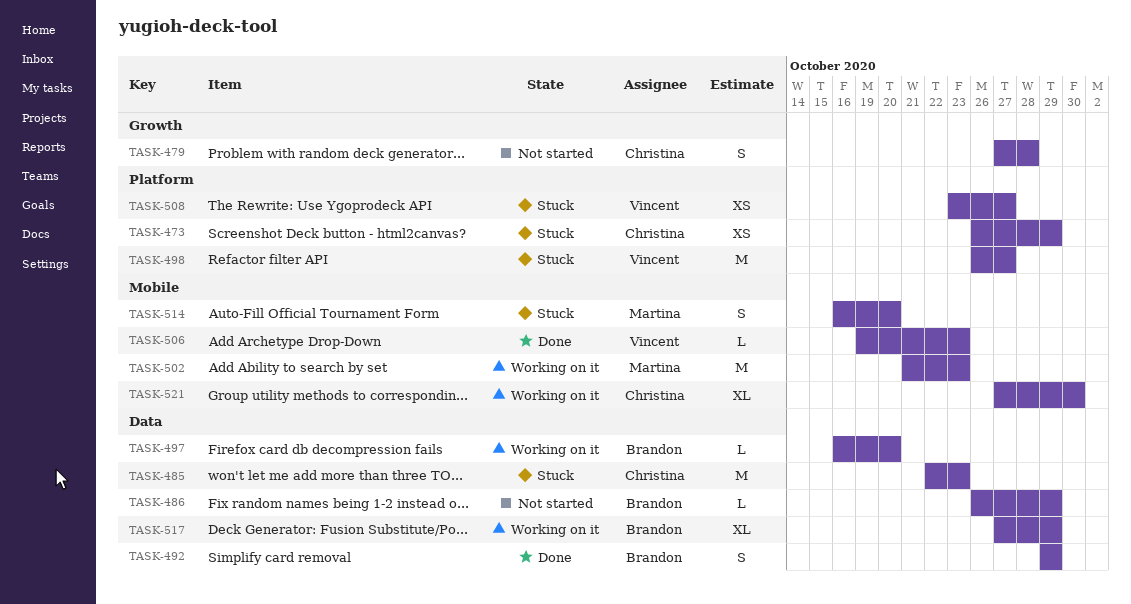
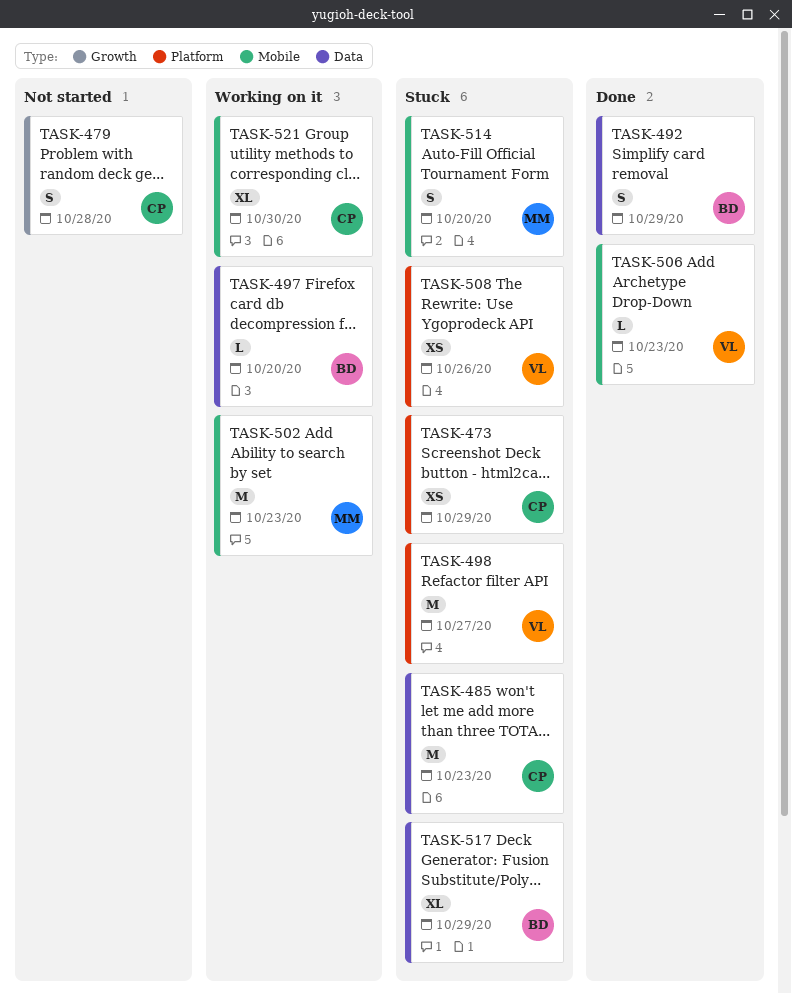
TASK-486: present -> none
TASK-508, due: Oct 27 -> Oct 26
TASK-517, status: Working on it -> Stuck

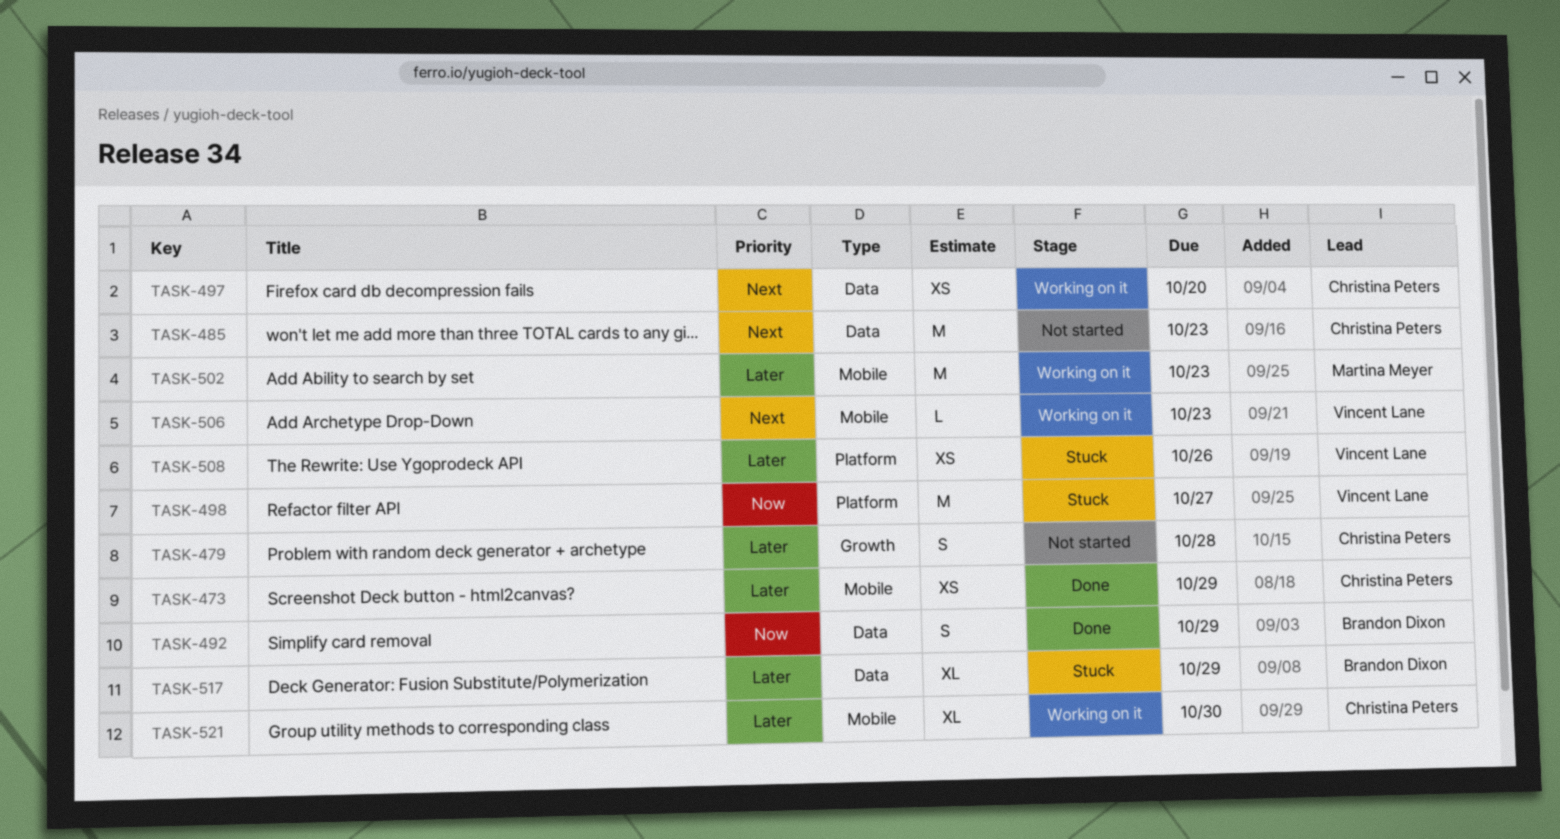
TASK-473, status: Stuck -> Done
TASK-473, label: Platform -> Mobile
TASK-485, status: Stuck -> Not started
TASK-497, owner: Brandon Dixon -> Christina Peters
TASK-497, estimate: L -> XS
TASK-506, status: Done -> Working on it
TASK-514: present -> none

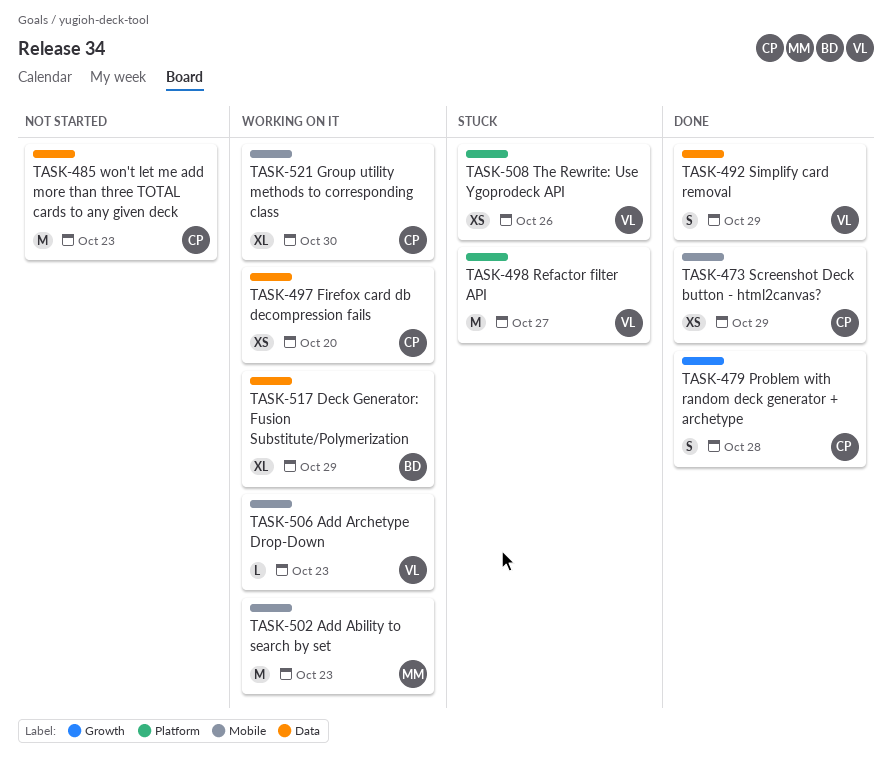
TASK-479, status: Not started -> Done
TASK-492, owner: Brandon Dixon -> Vincent Lane
TASK-517, status: Stuck -> Working on it

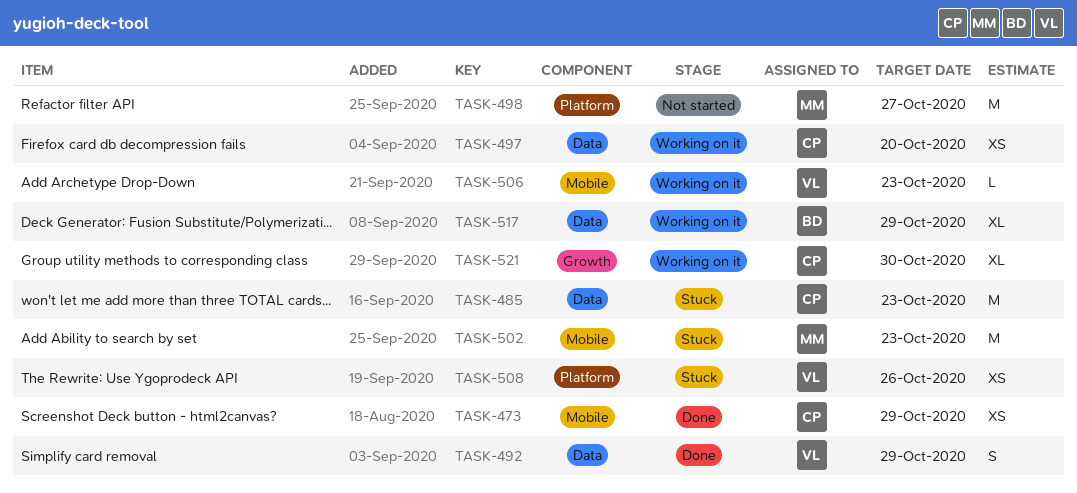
TASK-479: present -> none
TASK-485, status: Not started -> Stuck
TASK-498, status: Stuck -> Not started
TASK-498, owner: VL -> MM
TASK-502, status: Working on it -> Stuck
TASK-521, label: Mobile -> Growth

